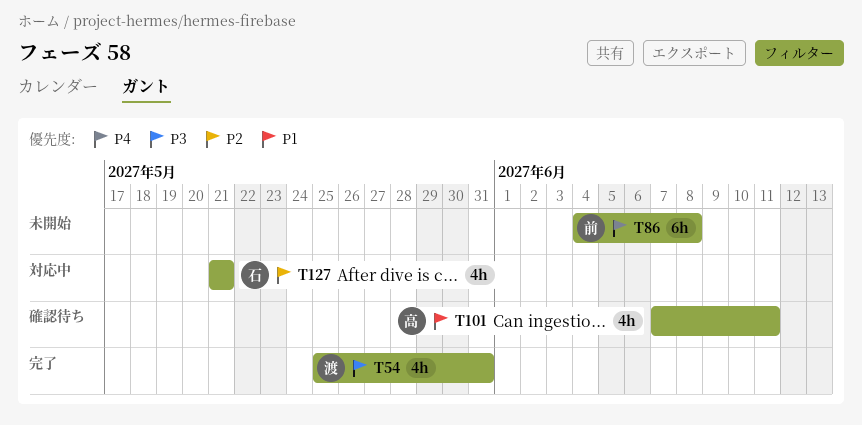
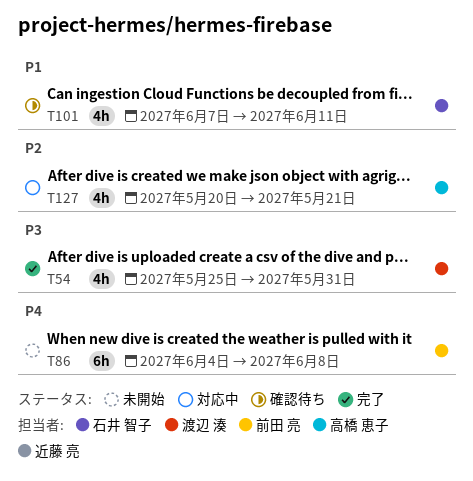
T101, owner: 高橋 恵子 -> 石井 智子
T127, owner: 石井 智子 -> 高橋 恵子
T127, start: May 21 -> May 20

